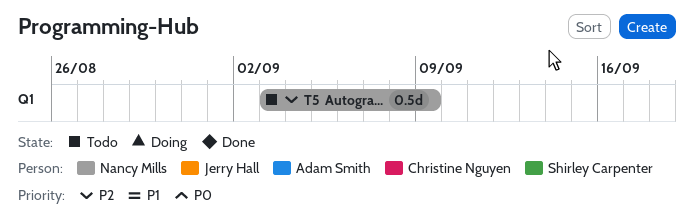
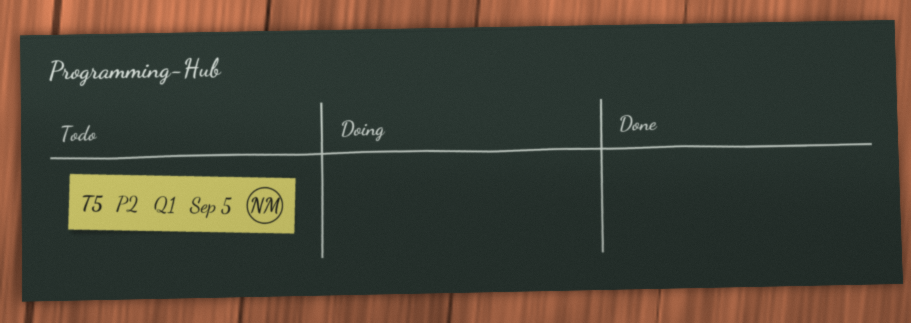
T5, due: Sep 9 -> Sep 5

